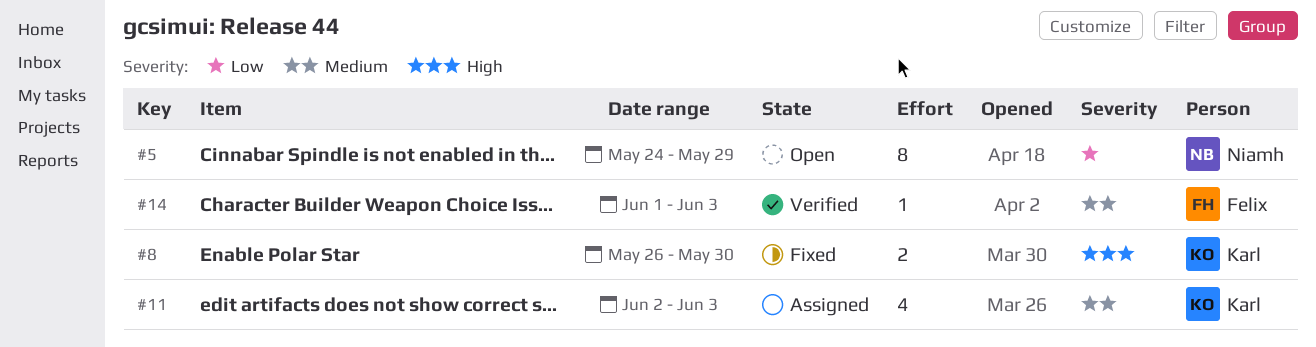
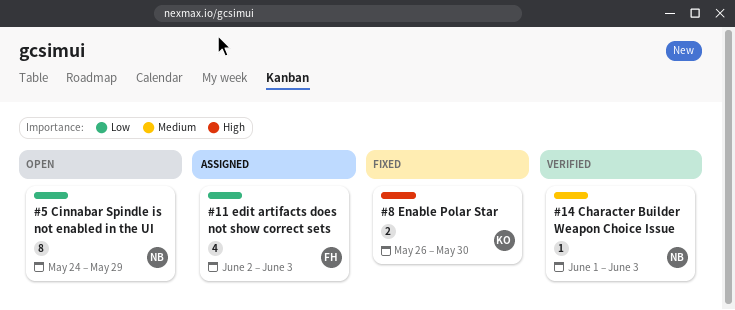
#11, owner: Karl -> Felix
#11, priority: Medium -> Low
#14, owner: Felix -> Niamh

